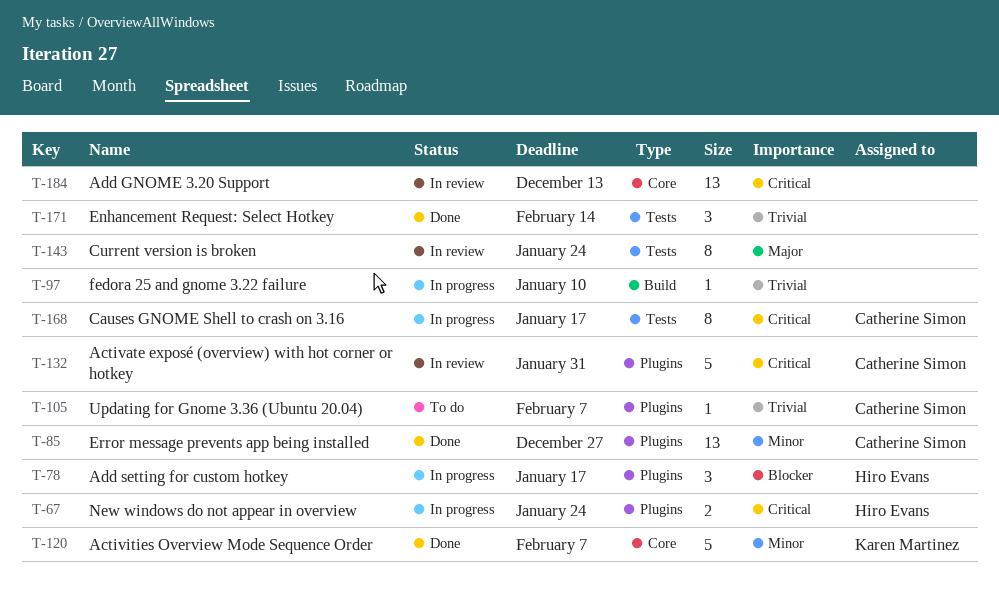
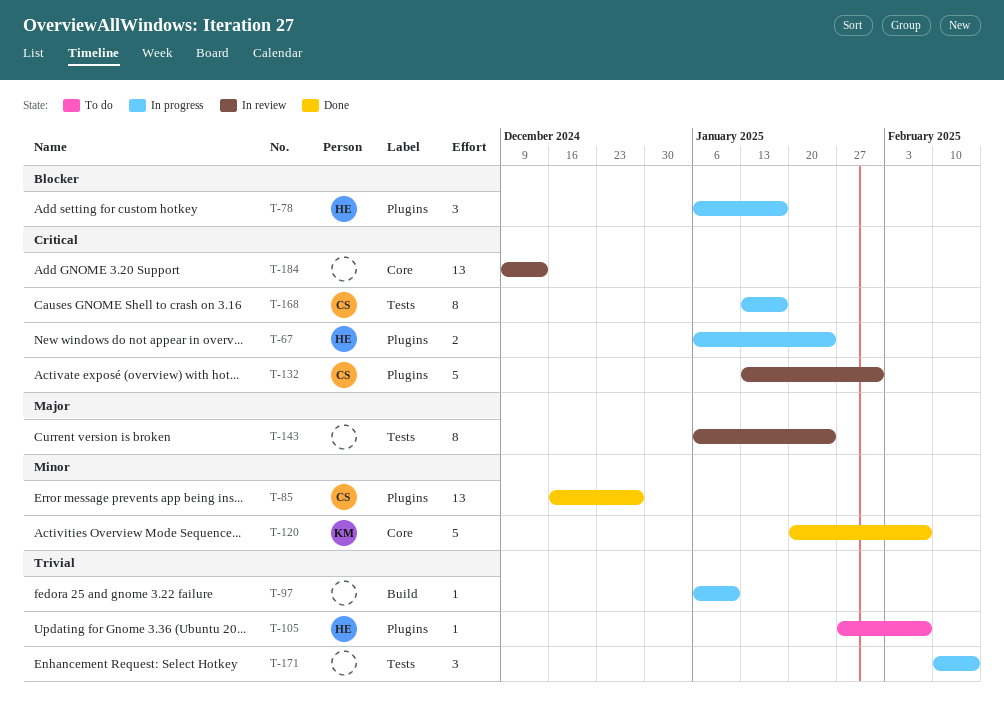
T-105, owner: Catherine Simon -> Hiro Evans
T-171, status: Done -> In progress

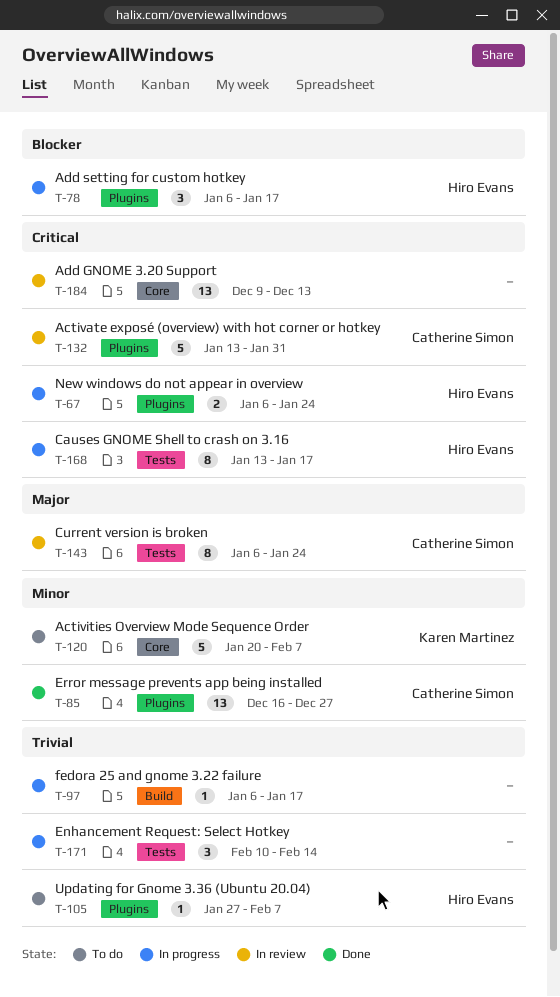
T-97, due: Jan 10 -> Jan 17
T-120, status: Done -> To do
T-143, owner: none -> Catherine Simon
T-168, owner: Catherine Simon -> Hiro Evans

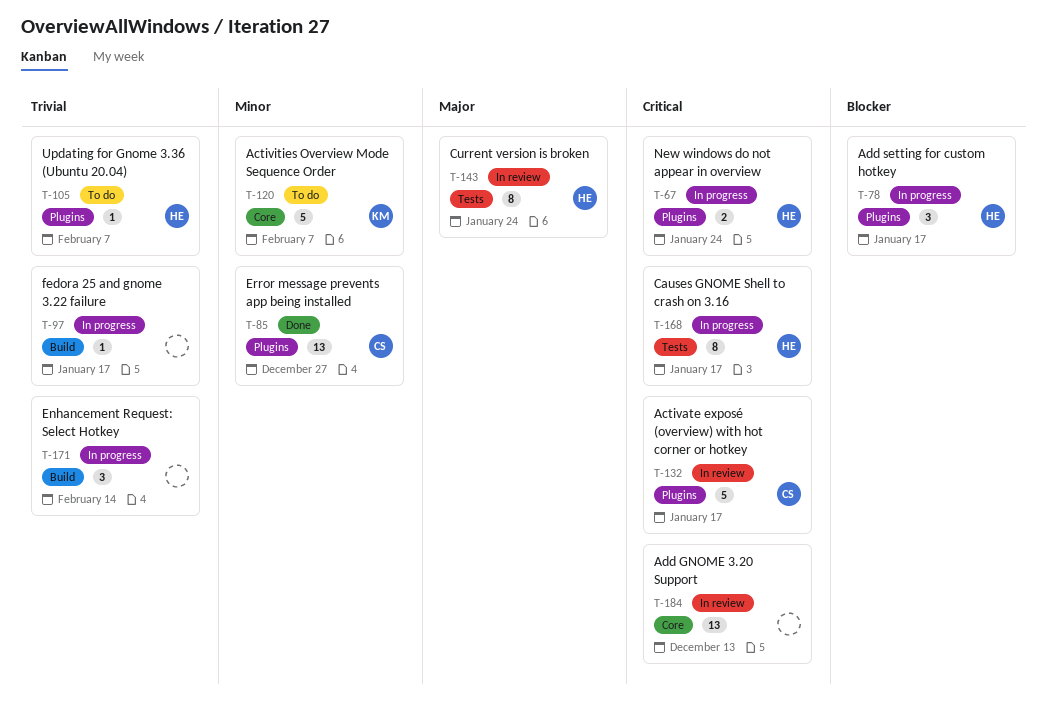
T-132, due: Jan 31 -> Jan 17
T-143, owner: Catherine Simon -> Hiro Evans
T-171, label: Tests -> Build

